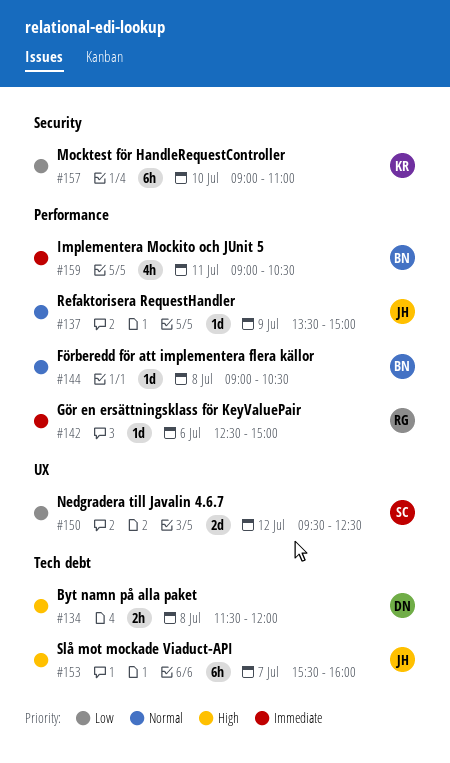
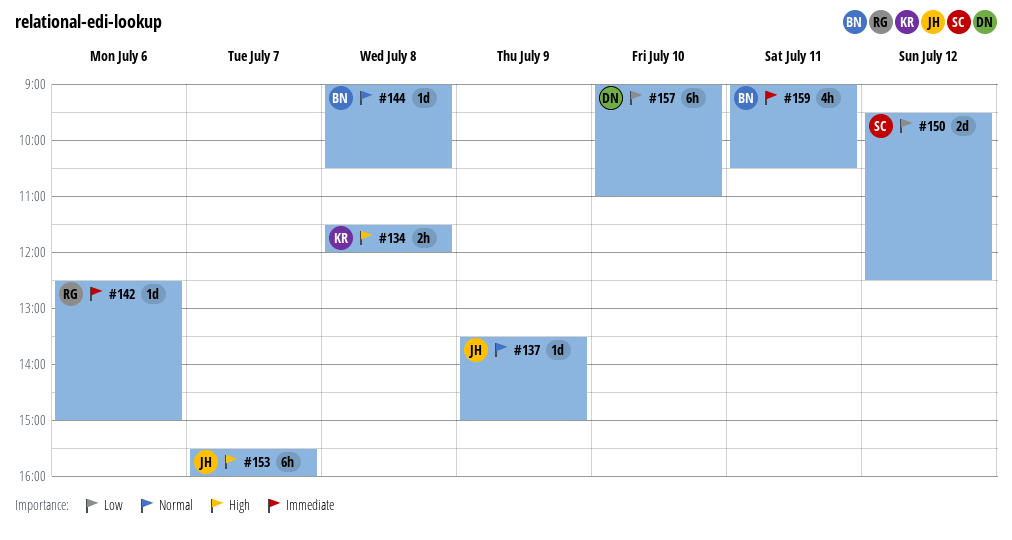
#134, owner: DN -> KR
#157, owner: KR -> DN

